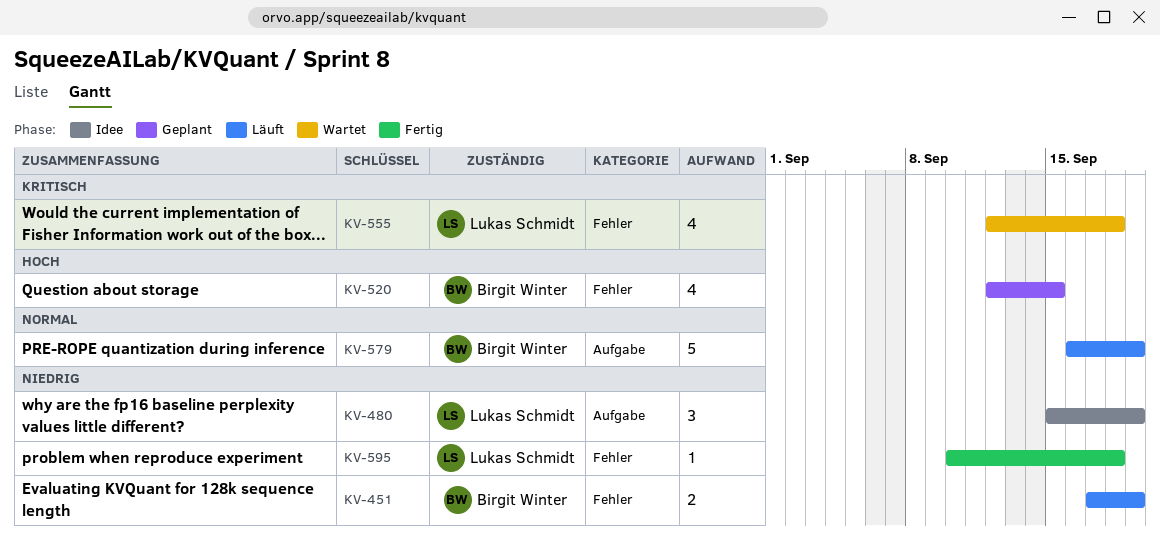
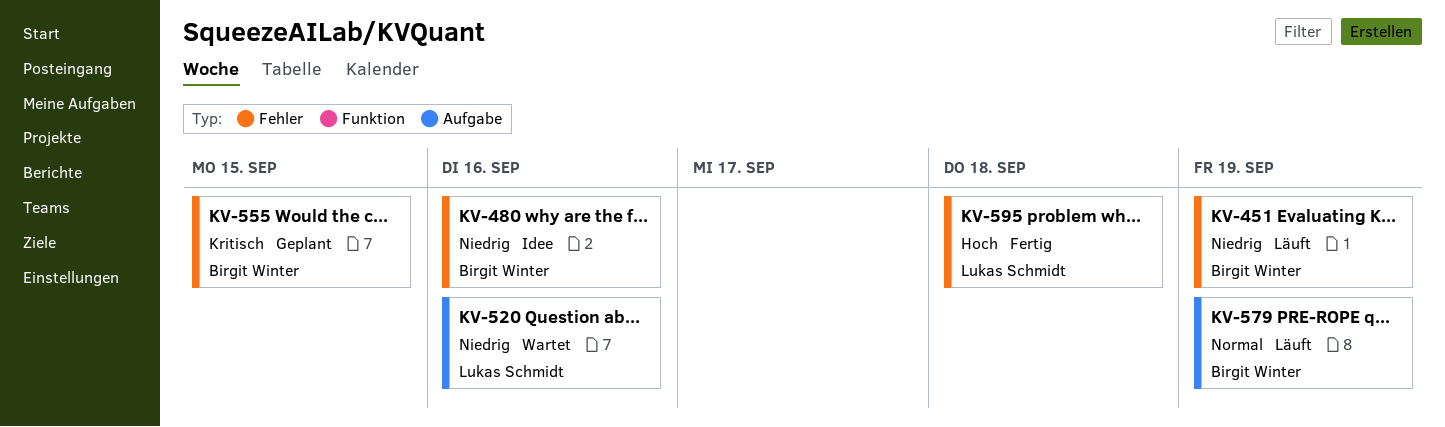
KV-480, owner: Lukas Schmidt -> Birgit Winter
KV-480, label: Aufgabe -> Fehler
KV-480, due: Sep 19 -> Sep 16
KV-520, status: Geplant -> Wartet
KV-520, owner: Birgit Winter -> Lukas Schmidt
KV-520, priority: Hoch -> Niedrig
KV-520, label: Fehler -> Aufgabe
KV-520, due: Sep 15 -> Sep 16
KV-555, status: Wartet -> Geplant
KV-555, owner: Lukas Schmidt -> Birgit Winter
KV-555, due: Sep 18 -> Sep 15
KV-595, priority: Niedrig -> Hoch

